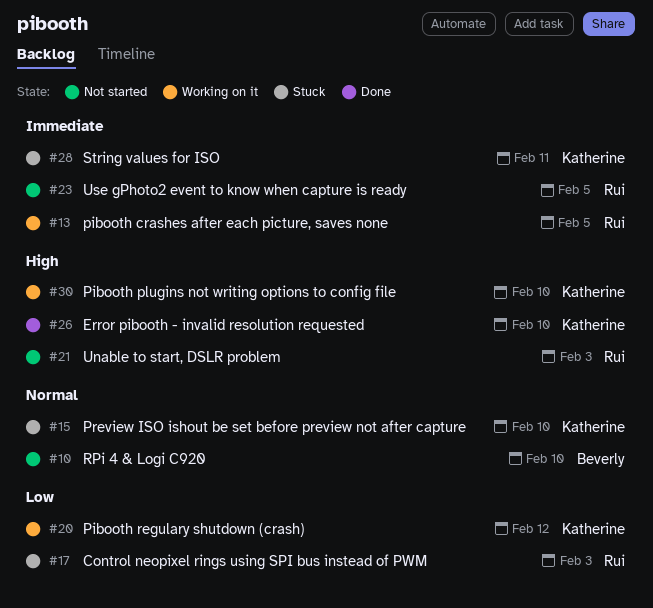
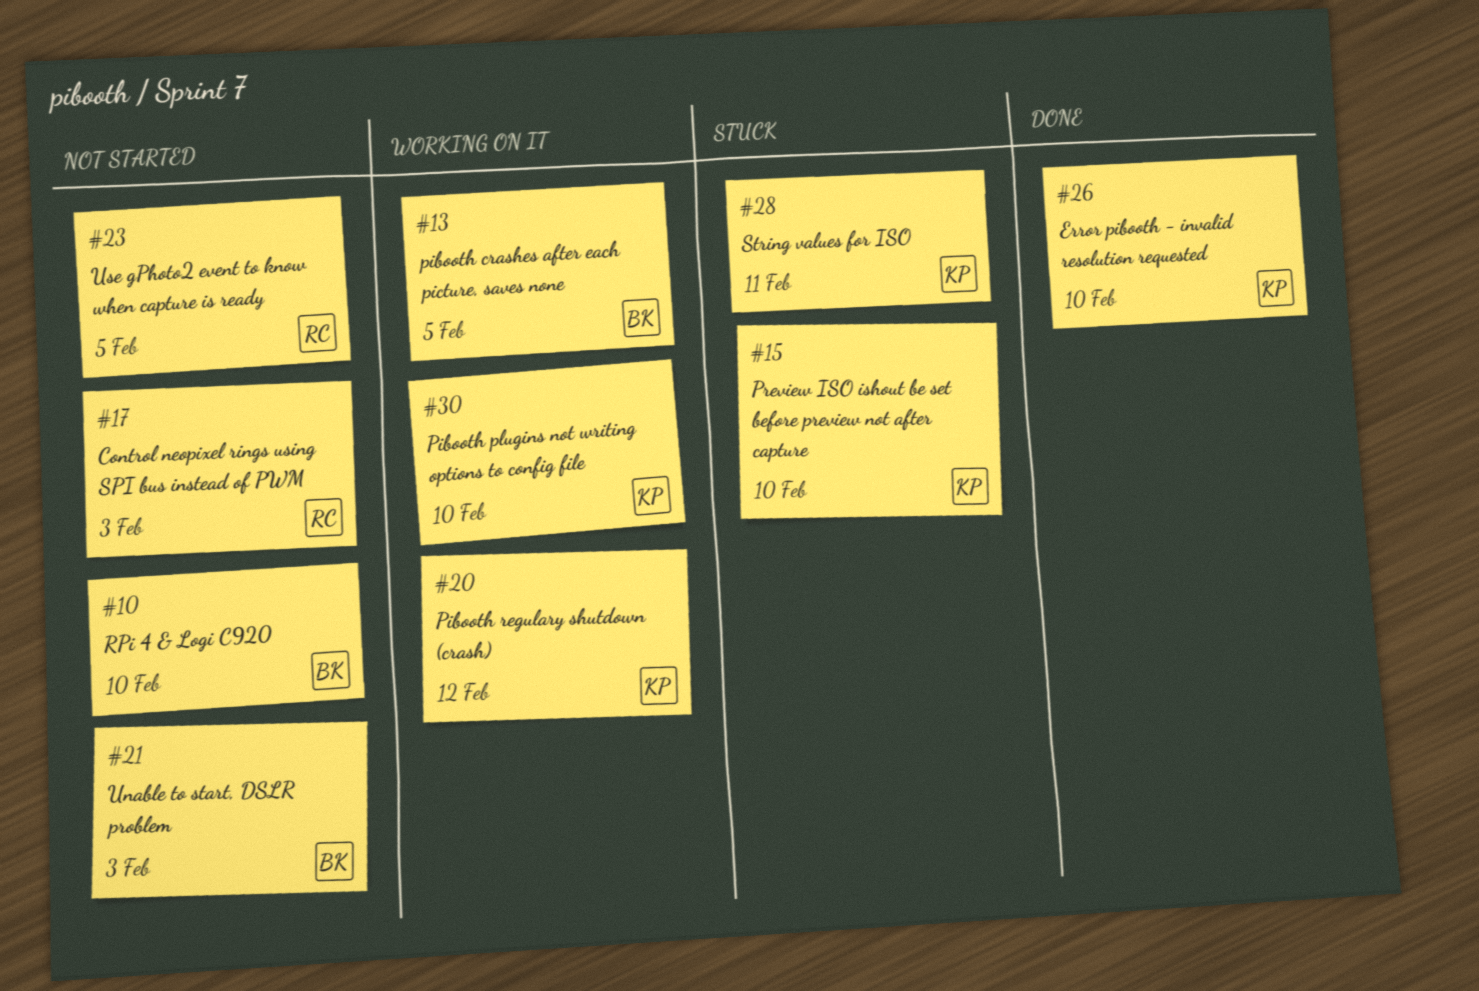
#13, owner: Rui -> Beverly
#17, status: Stuck -> Not started
#21, owner: Rui -> Beverly

